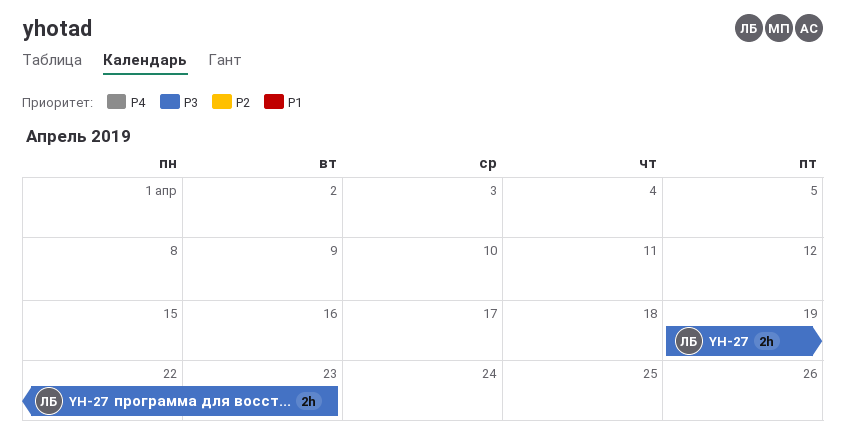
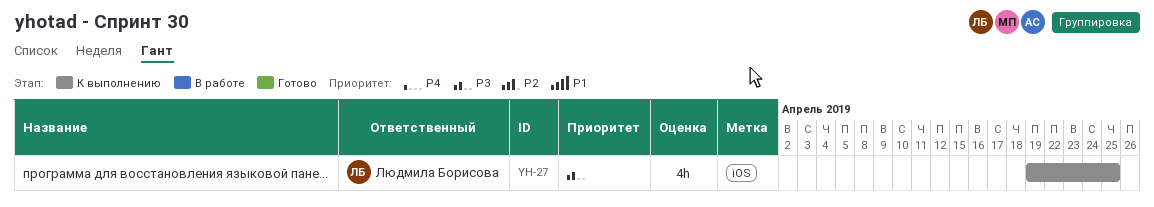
YH-27, estimate: 2h -> 4h
YH-27, due: Apr 23 -> Apr 25

